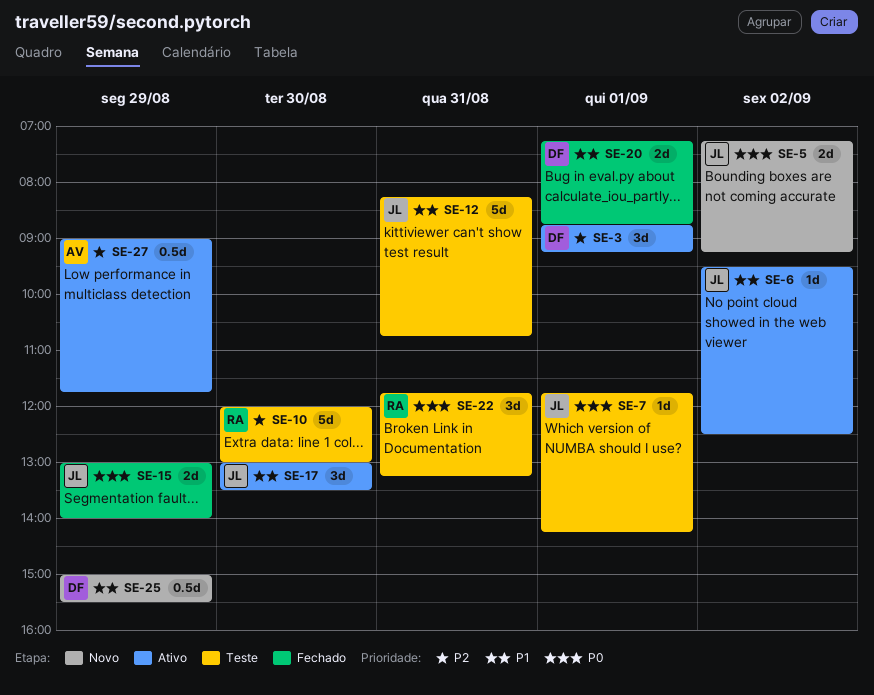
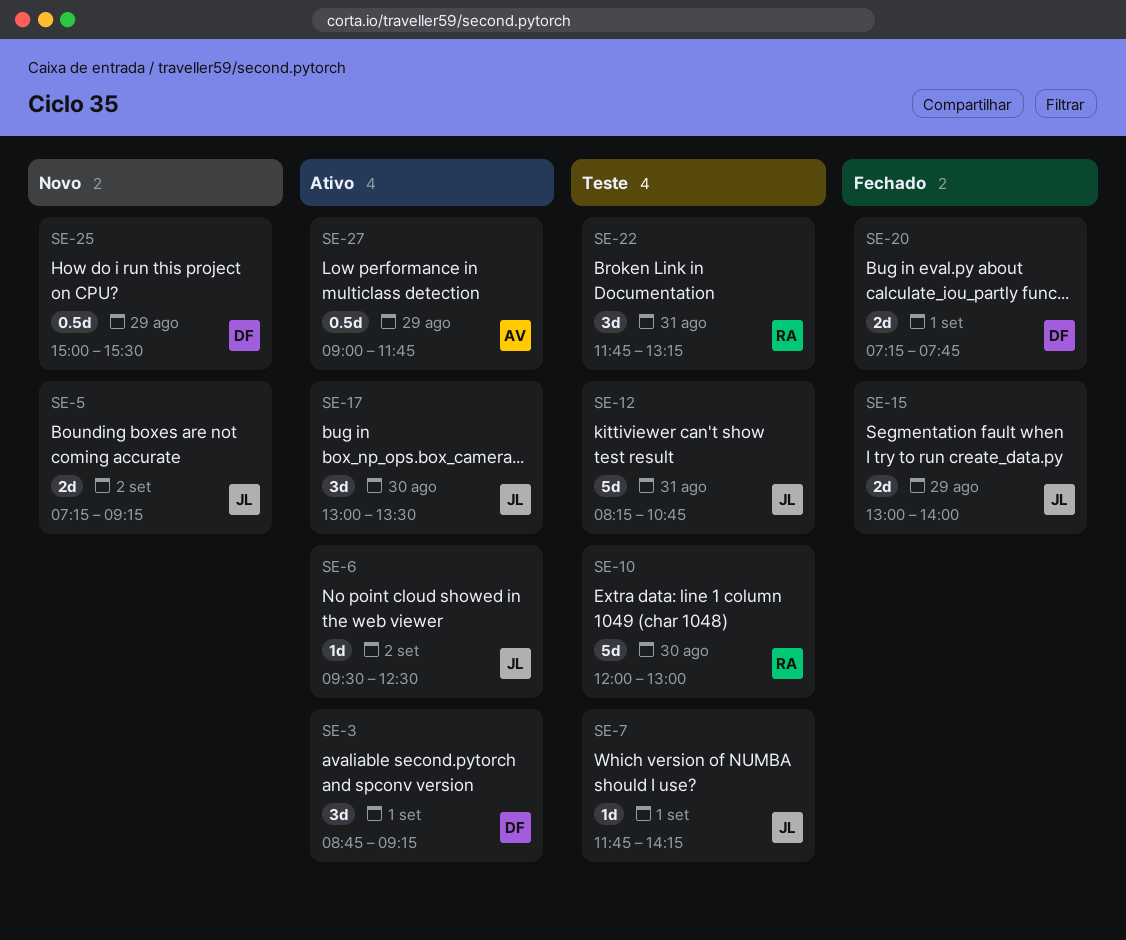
SE-20, ends: 08:45 -> 07:45

